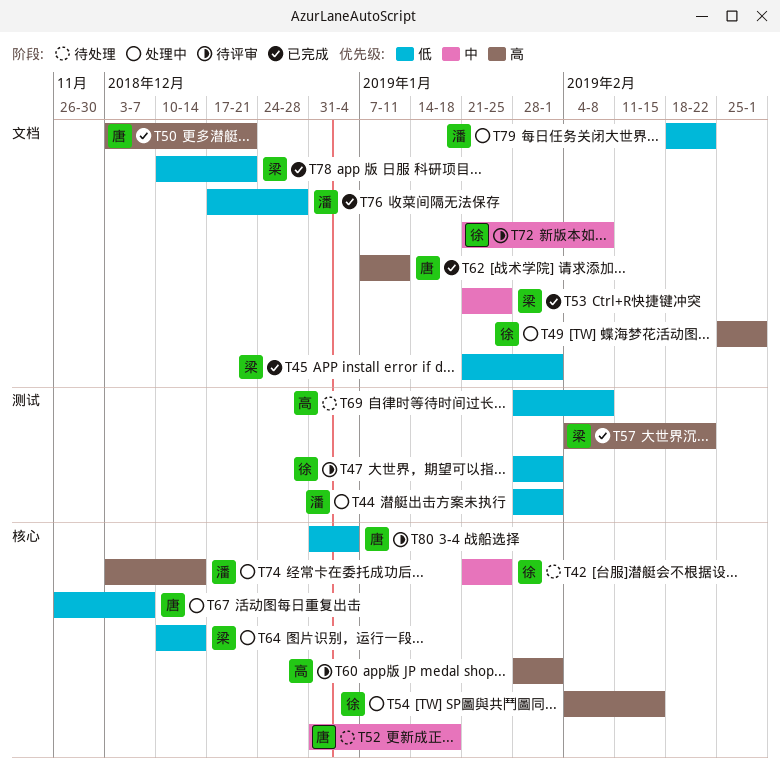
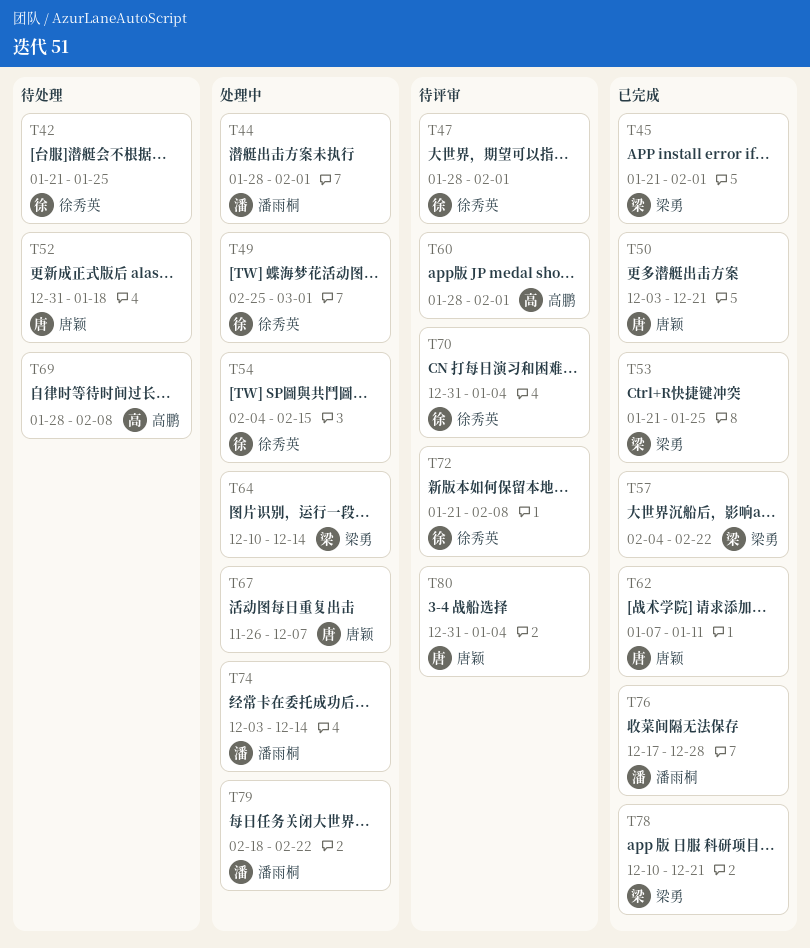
T70: none -> present

